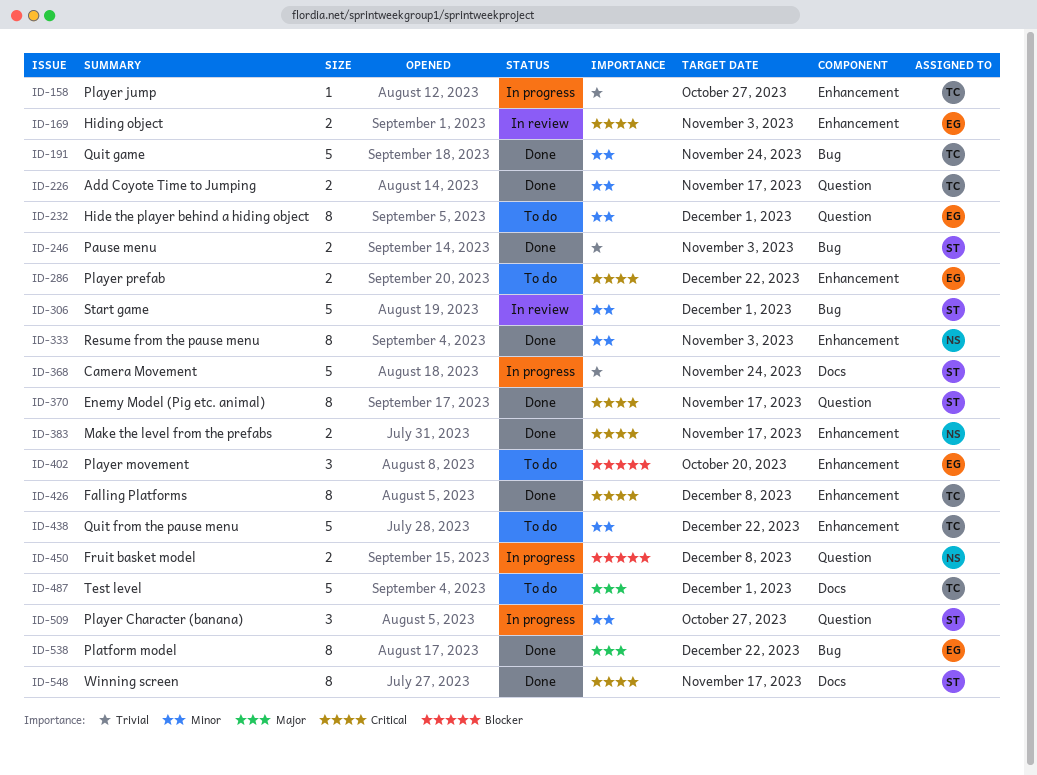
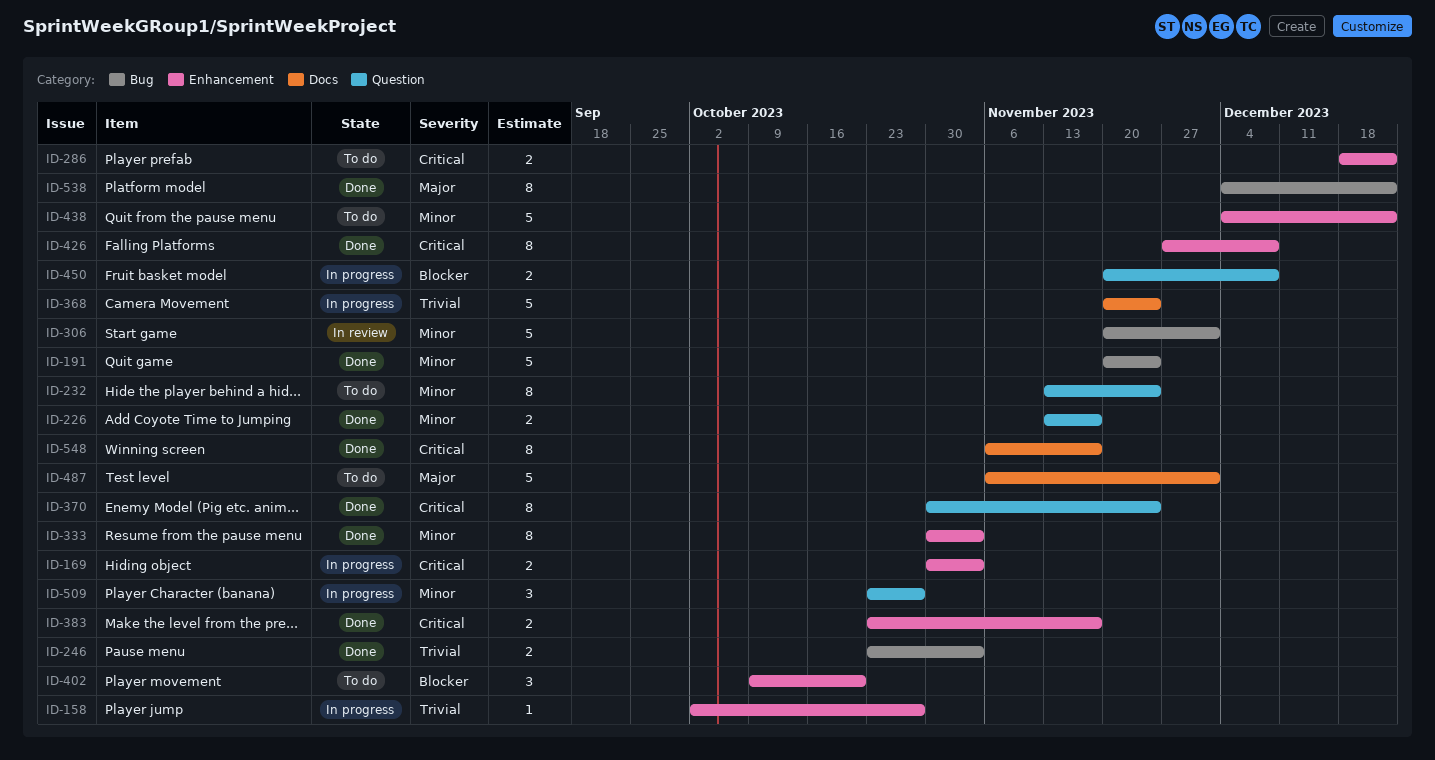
ID-169, status: In review -> In progress
ID-232, due: Dec 1 -> Nov 24
ID-370, due: Nov 17 -> Nov 24

